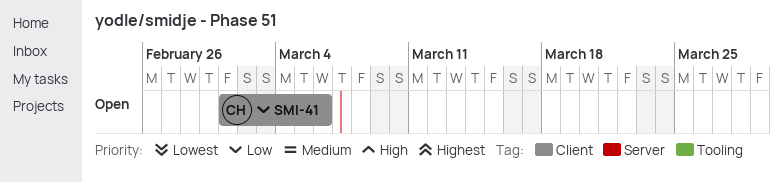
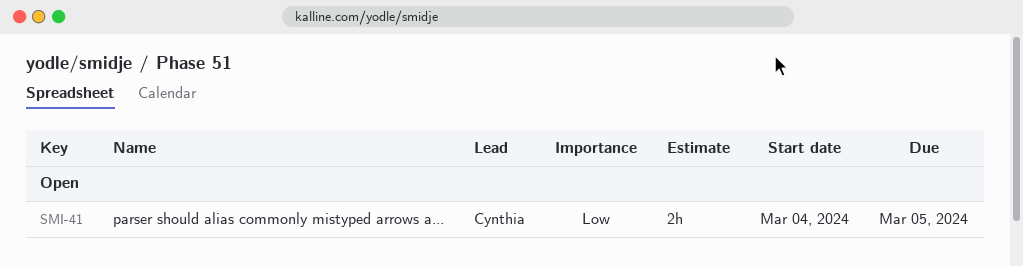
SMI-41, start: Mar 1 -> Mar 4
SMI-41, due: Mar 6 -> Mar 5

